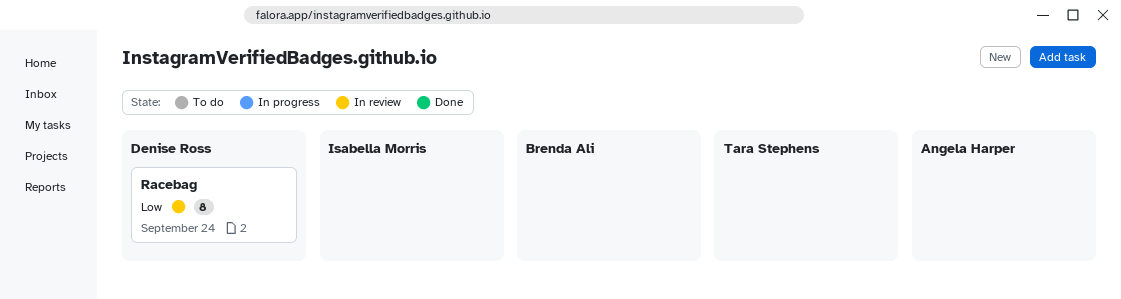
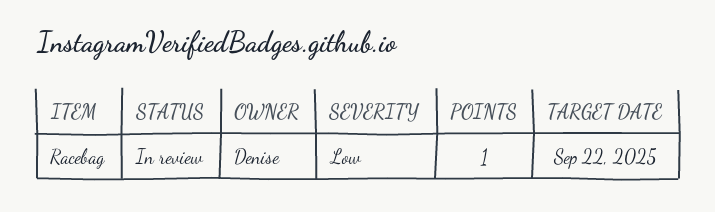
Racebag, estimate: 8 -> 1
Racebag, due: Sep 24 -> Sep 22

